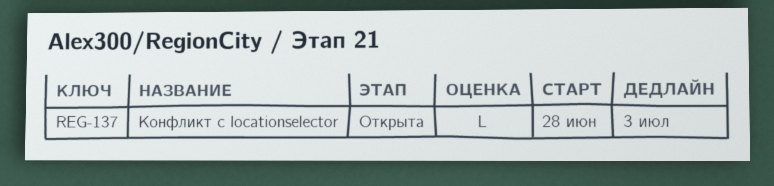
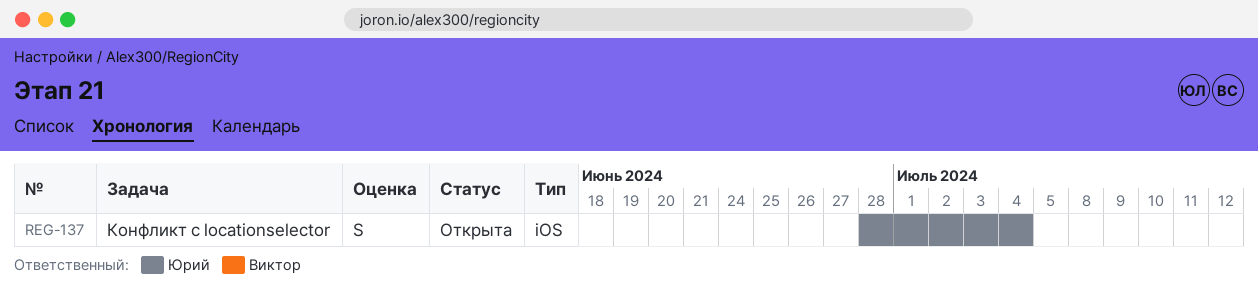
REG-137, estimate: L -> S
REG-137, due: Jul 3 -> Jul 4

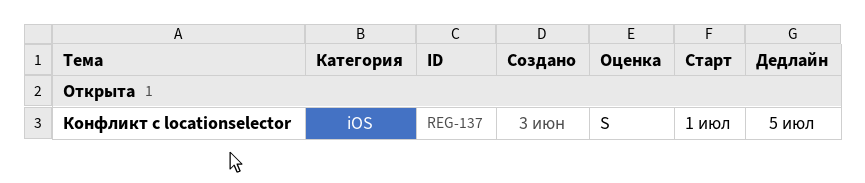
REG-137, start: Jun 28 -> Jul 1
REG-137, due: Jul 4 -> Jul 5

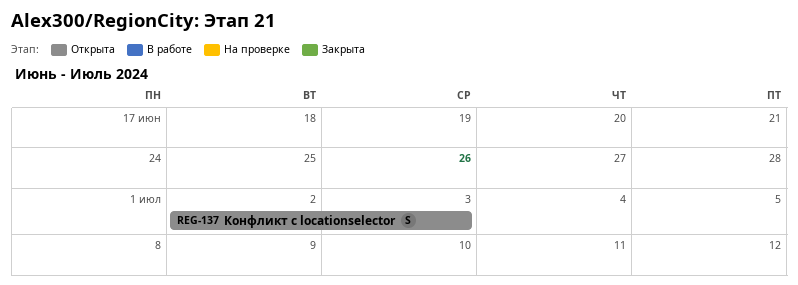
REG-137, start: Jul 1 -> Jul 2
REG-137, due: Jul 5 -> Jul 3

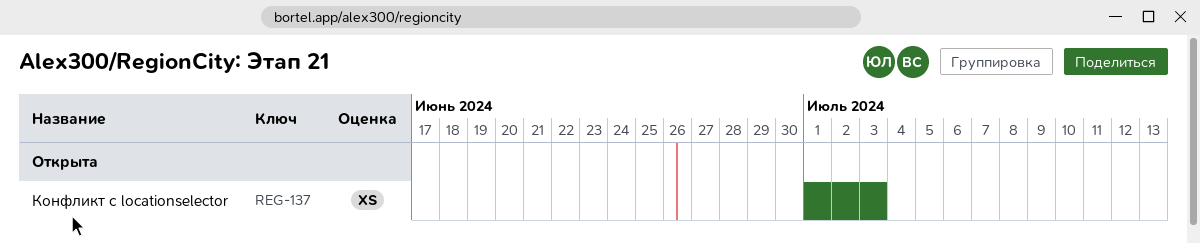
REG-137, estimate: S -> XS
REG-137, start: Jul 2 -> Jul 1

